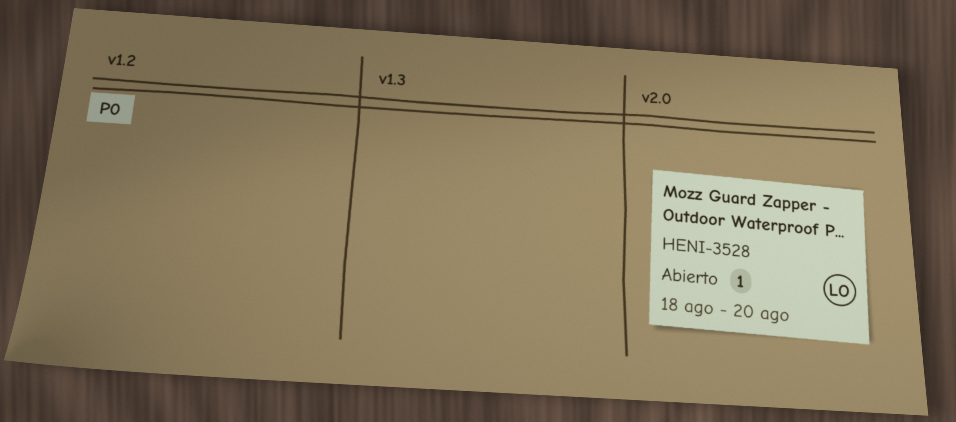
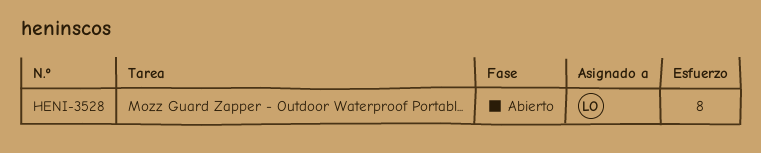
HENI-3528, estimate: 1 -> 8

